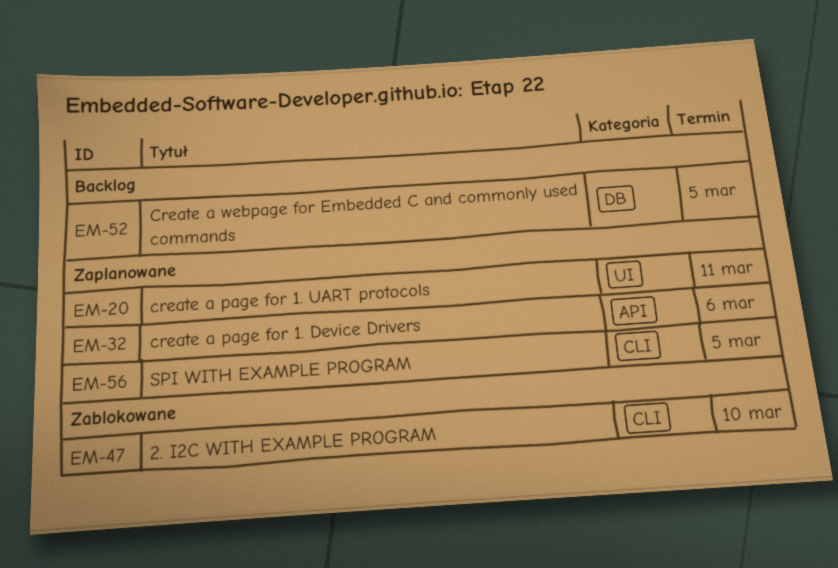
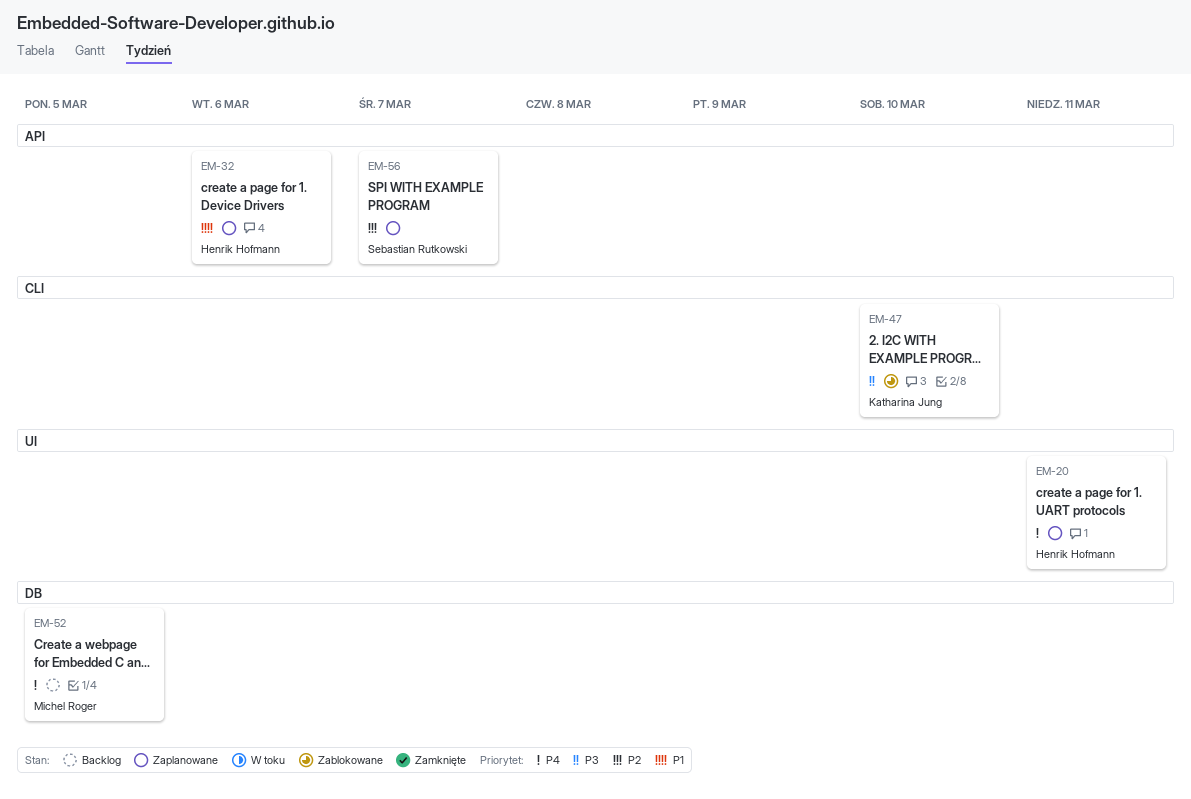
EM-56, label: CLI -> API
EM-56, due: Mar 5 -> Mar 7

